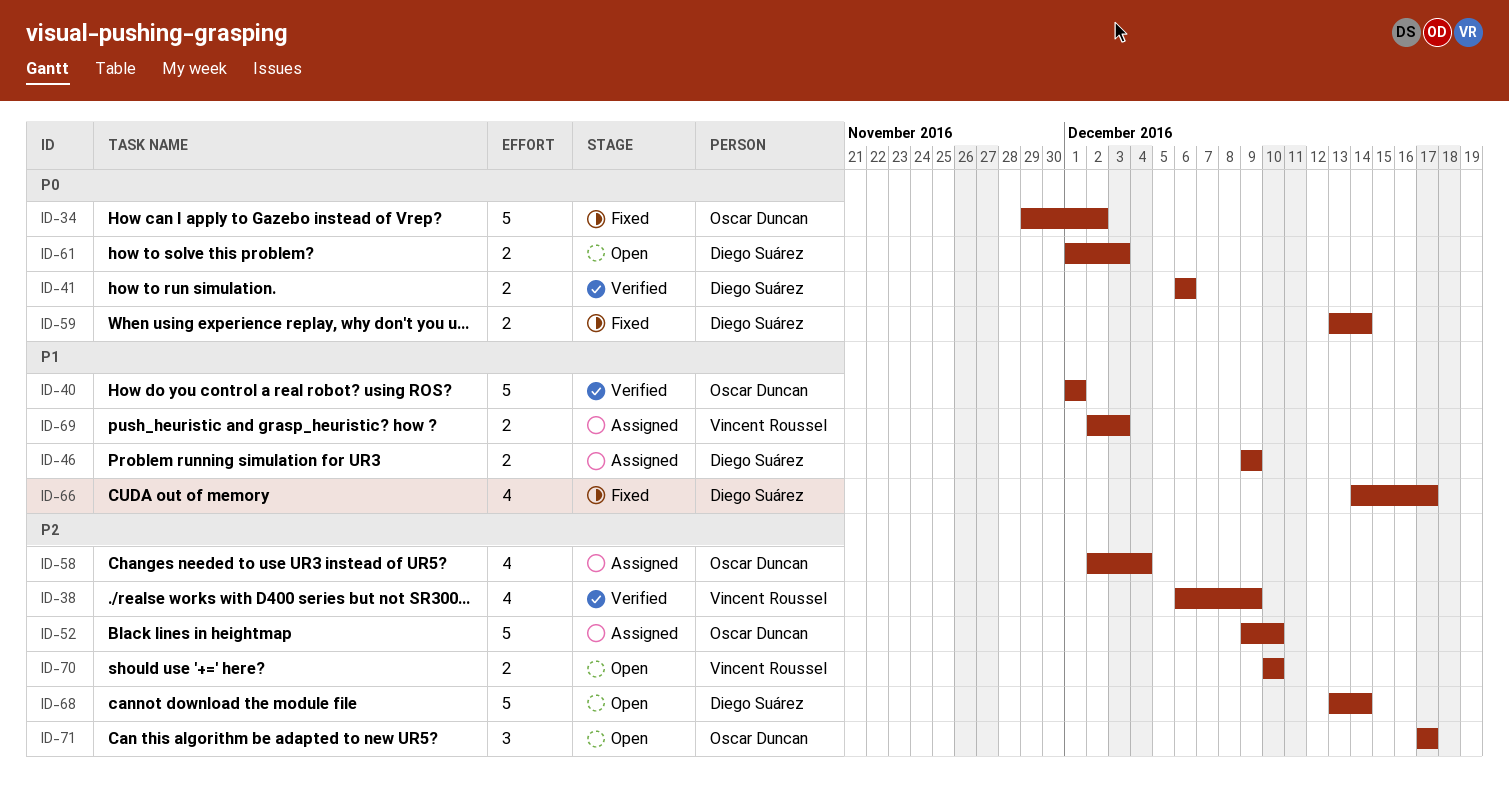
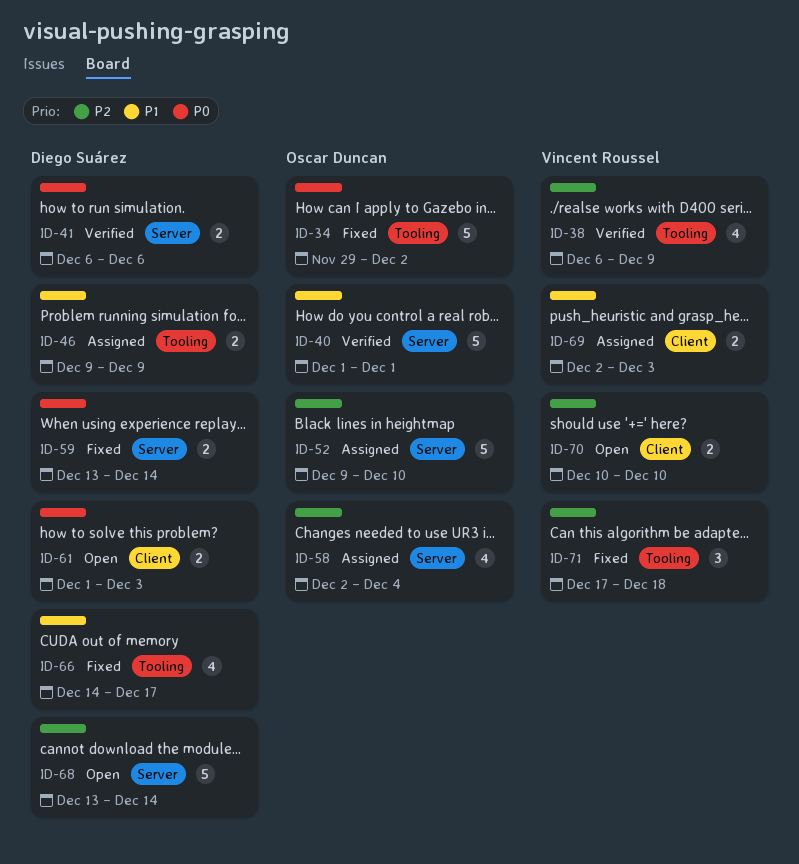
ID-71, status: Open -> Fixed
ID-71, owner: Oscar Duncan -> Vincent Roussel
ID-71, due: Dec 17 -> Dec 18

